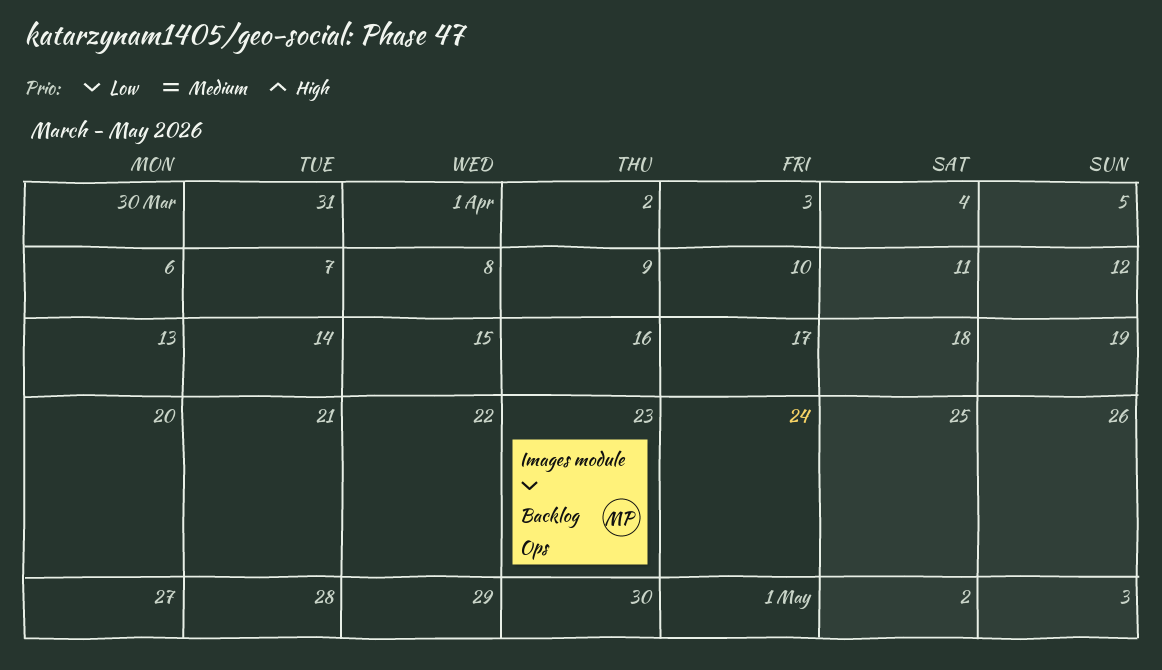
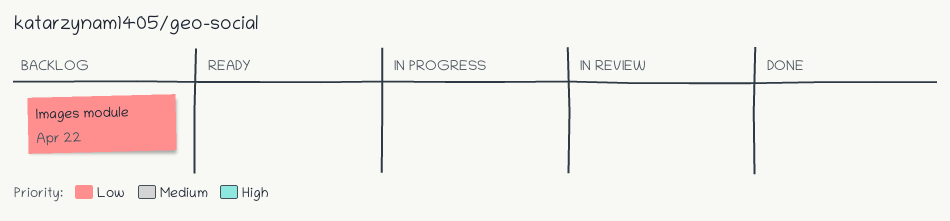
Images module, due: Apr 23 -> Apr 22

